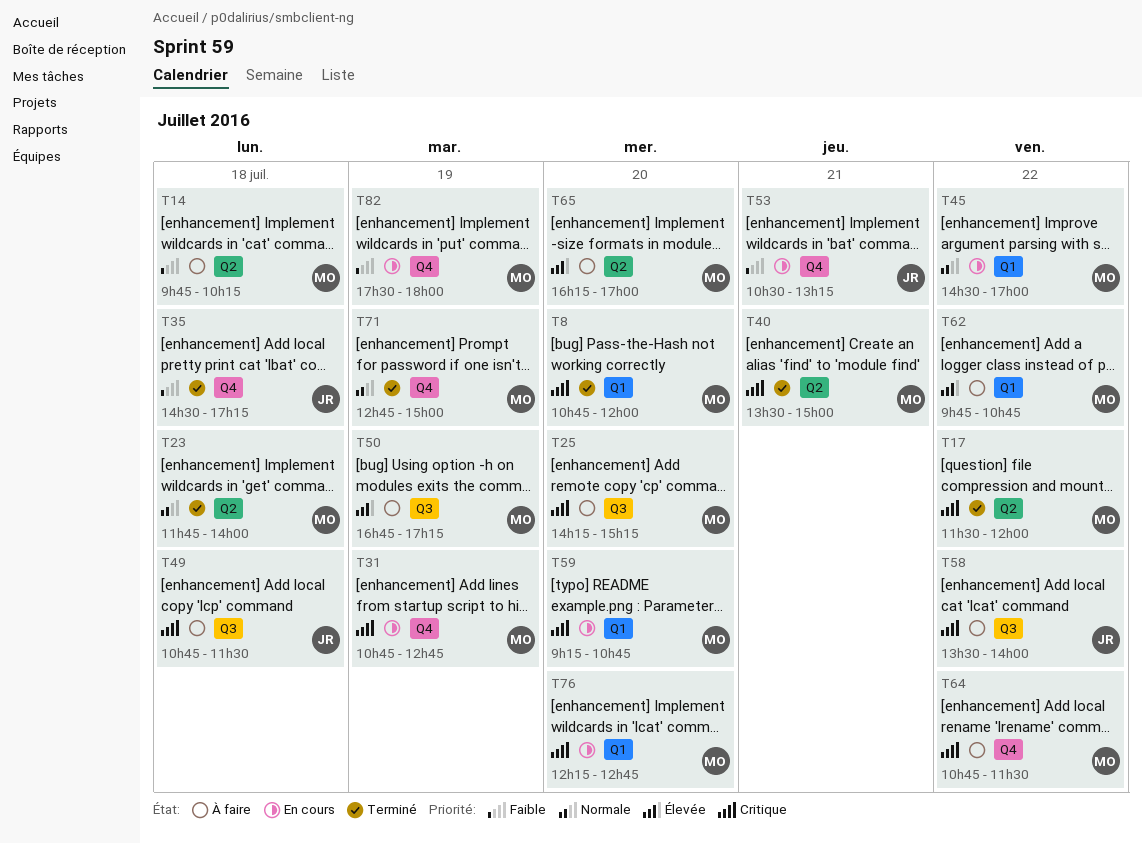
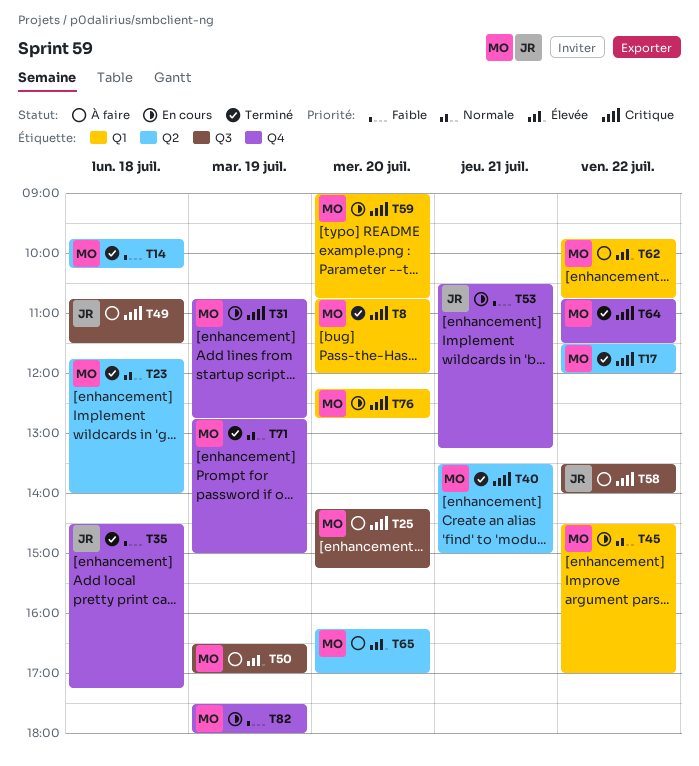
T14, status: À faire -> Terminé
T50, begins: 16:45 -> 16:30
T50, ends: 17:15 -> 17:00
T59, begins: 09:15 -> 09:00
T64, status: À faire -> Terminé

